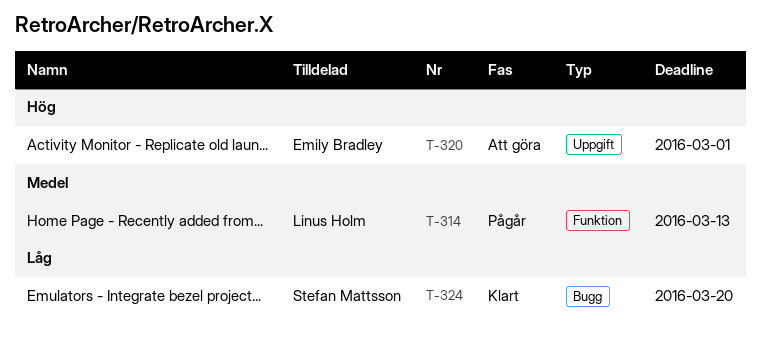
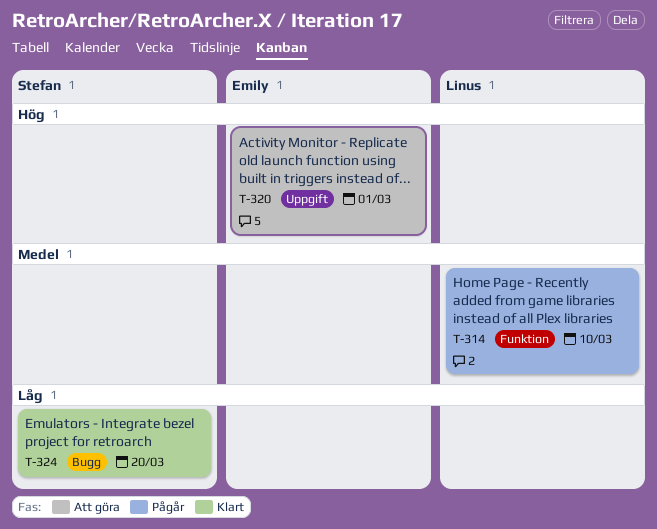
T-314, due: Mar 13 -> Mar 10

